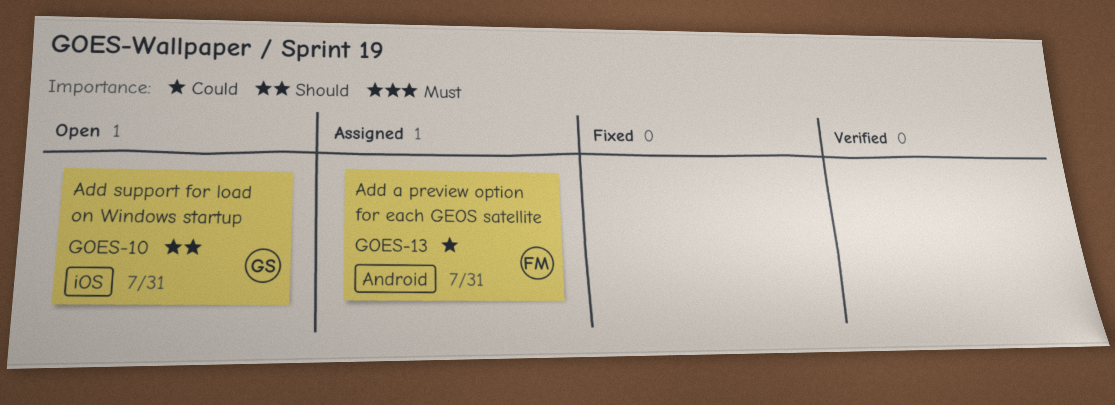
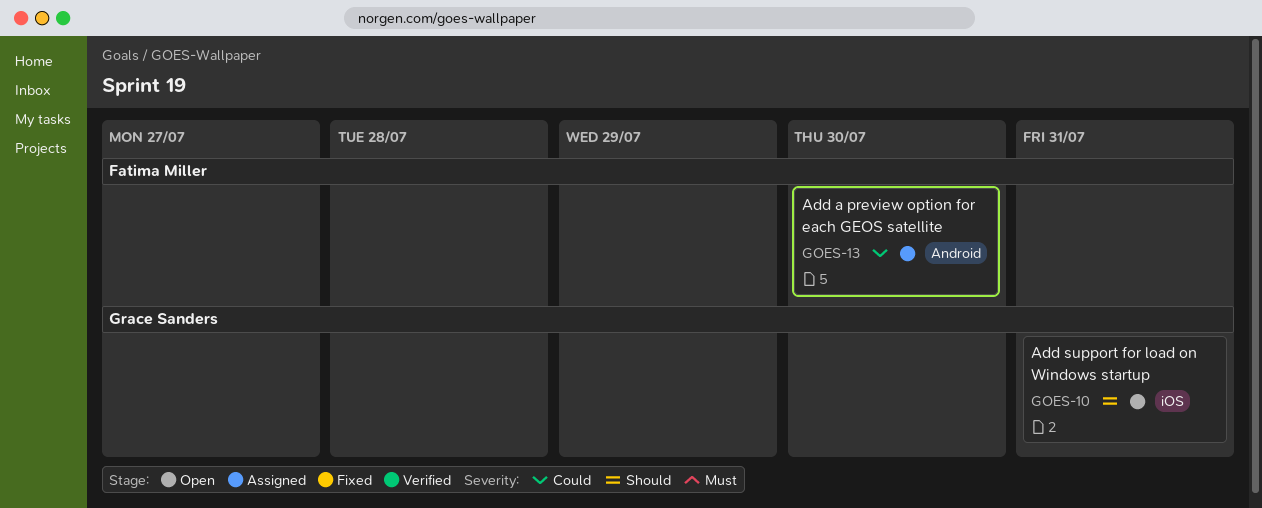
GOES-13, due: Jul 31 -> Jul 30

